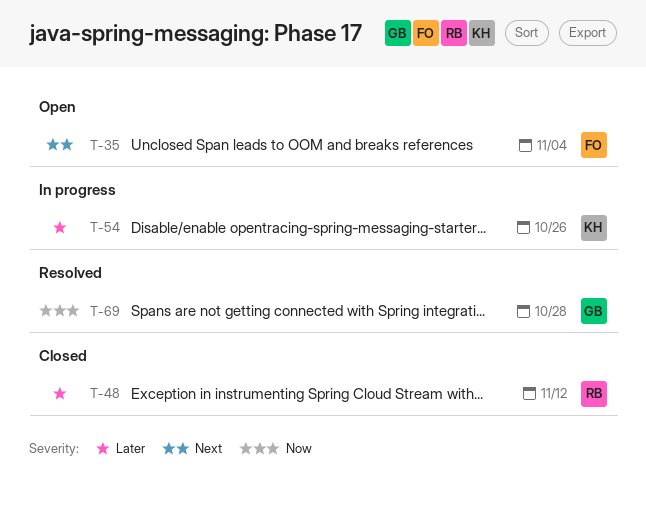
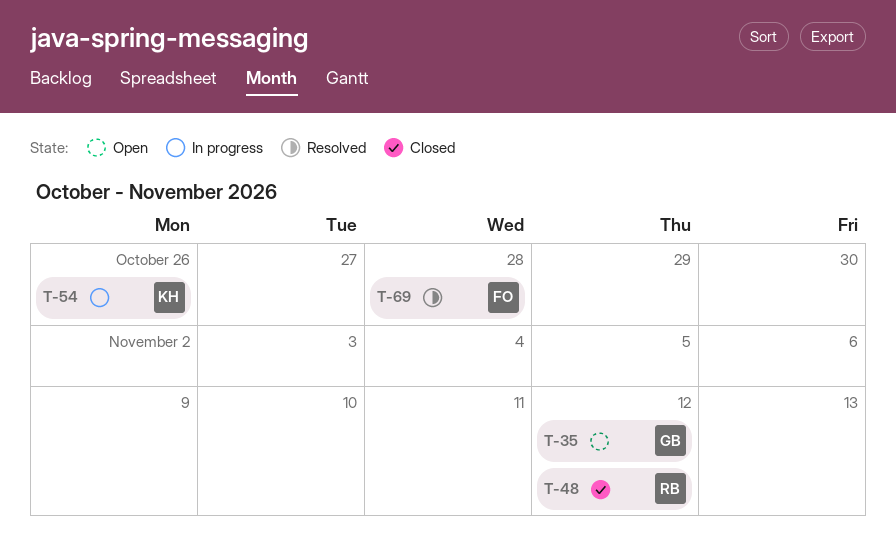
T-35, owner: FO -> GB
T-35, due: Nov 4 -> Nov 12
T-69, owner: GB -> FO

